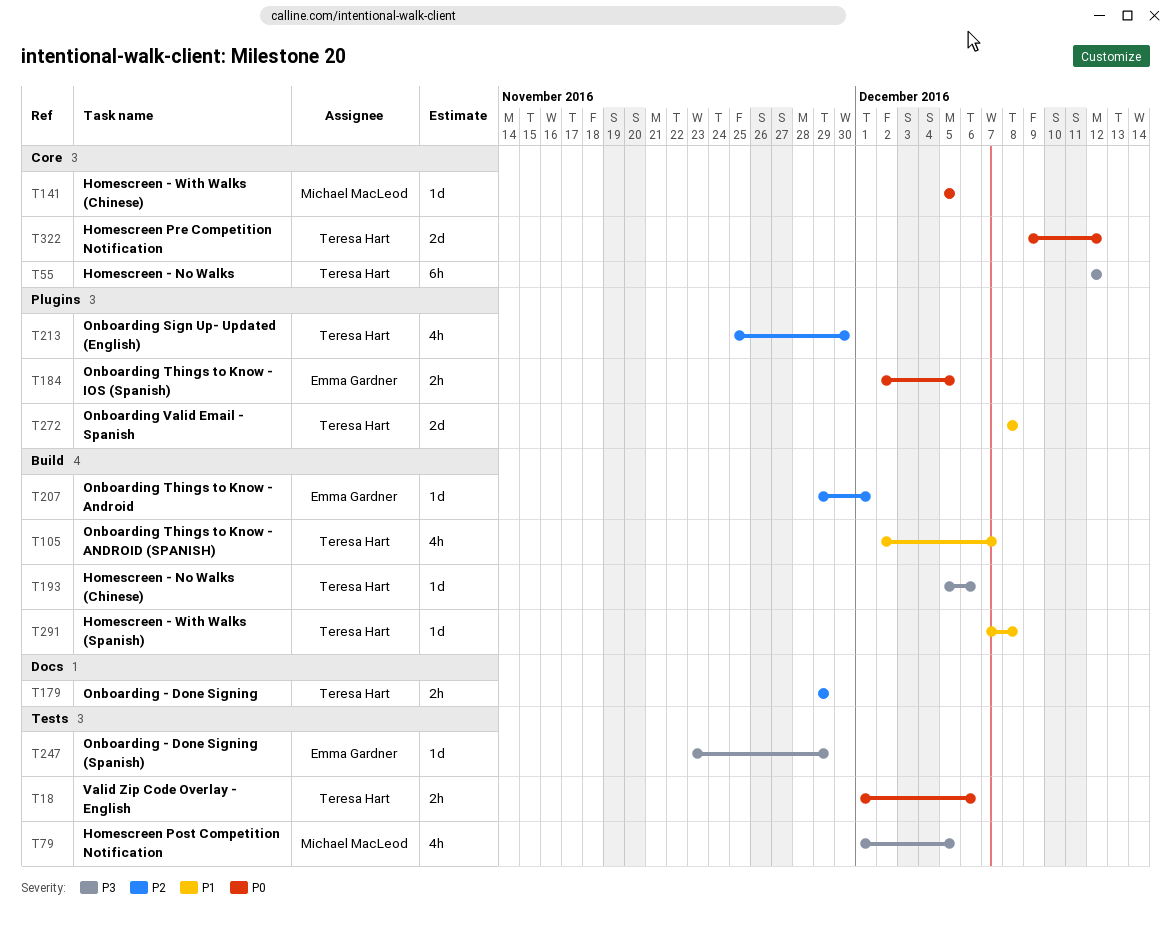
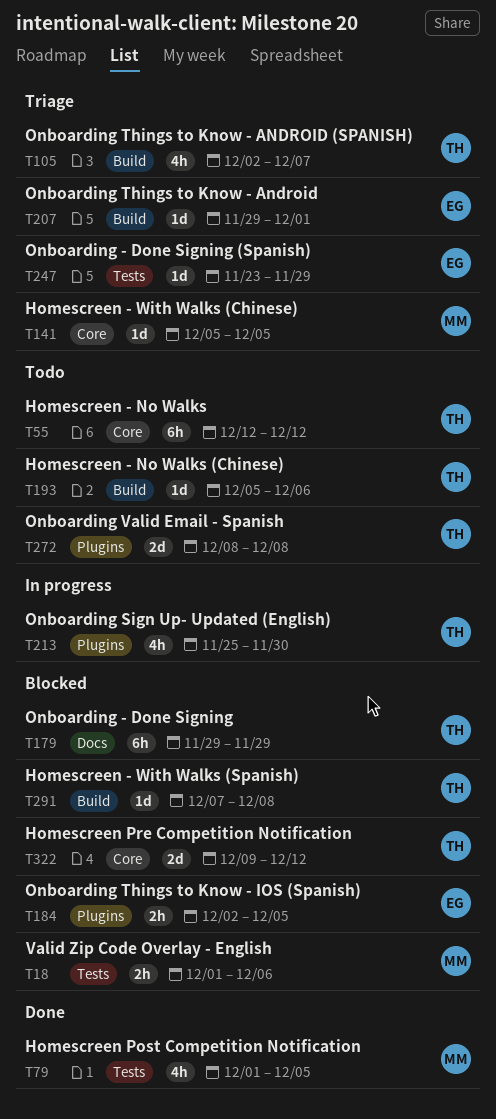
T18, owner: Teresa Hart -> Michael MacLeod
T179, estimate: 2h -> 6h

